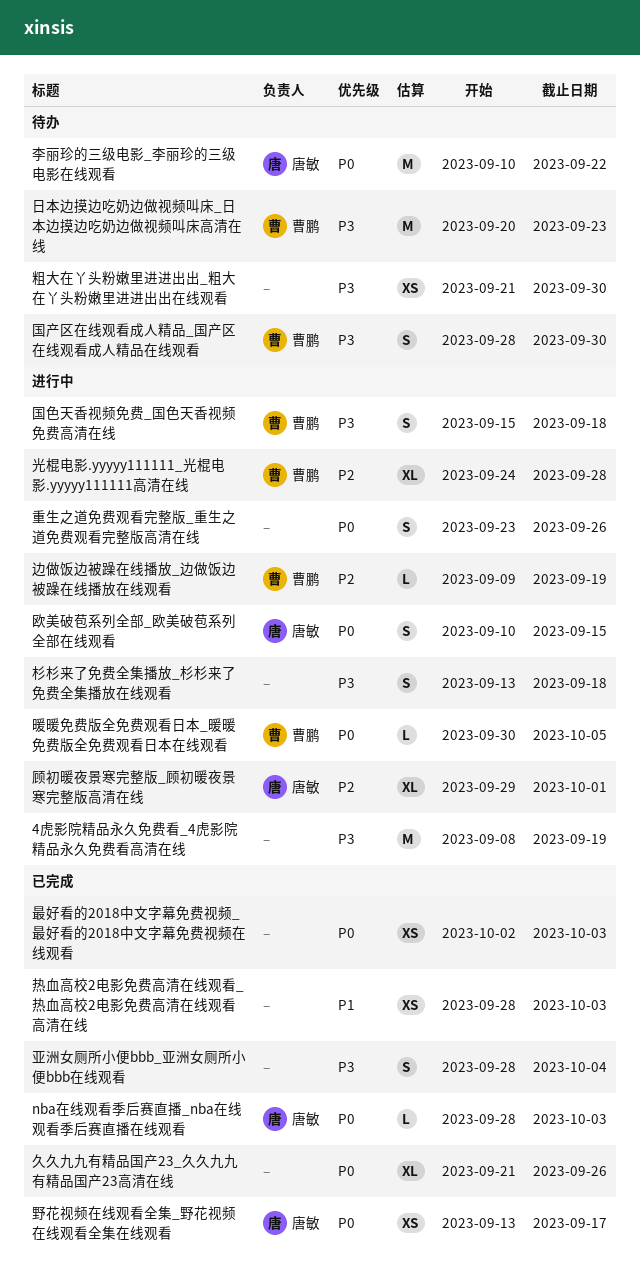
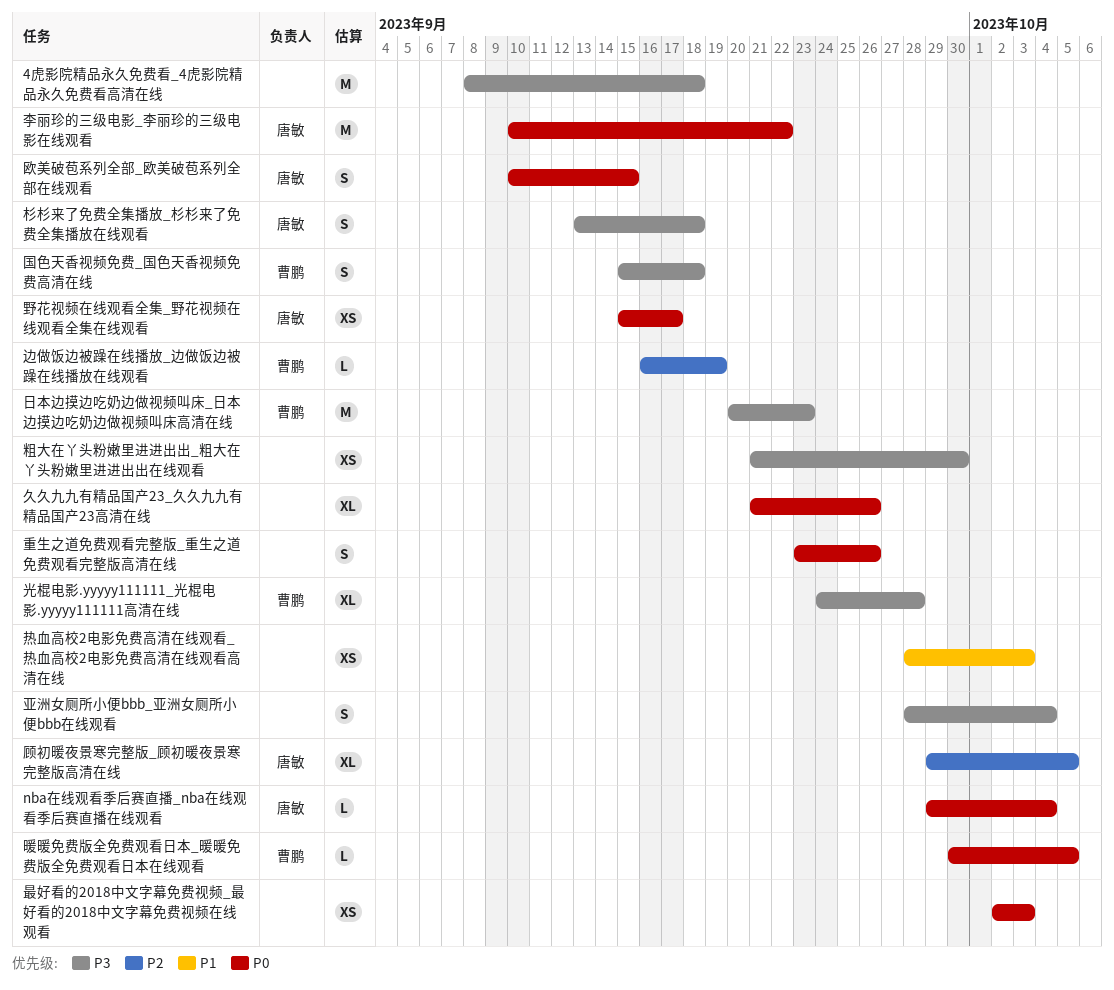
4虎影院精品永久免费看_4虎影院精品永久免费看高清在线, due: Sep 19 -> Sep 18
nba在线观看季后赛直播_nba在线观看季后赛直播在线观看, start: Sep 28 -> Sep 29
nba在线观看季后赛直播_nba在线观看季后赛直播在线观看, due: Oct 3 -> Oct 4
光棍电影.yyyyy111111_光棍电影.yyyyy111111高清在线, priority: P2 -> P3
国产区在线观看成人精品_国产区在线观看成人精品在线观看: present -> none
杉杉来了免费全集播放_杉杉来了免费全集播放在线观看, owner: none -> 唐敏
边做饭边被躁在线播放_边做饭边被躁在线播放在线观看, start: Sep 9 -> Sep 16
野花视频在线观看全集_野花视频在线观看全集在线观看, start: Sep 13 -> Sep 15
顾初暖夜景寒完整版_顾初暖夜景寒完整版高清在线, due: Oct 1 -> Oct 5

